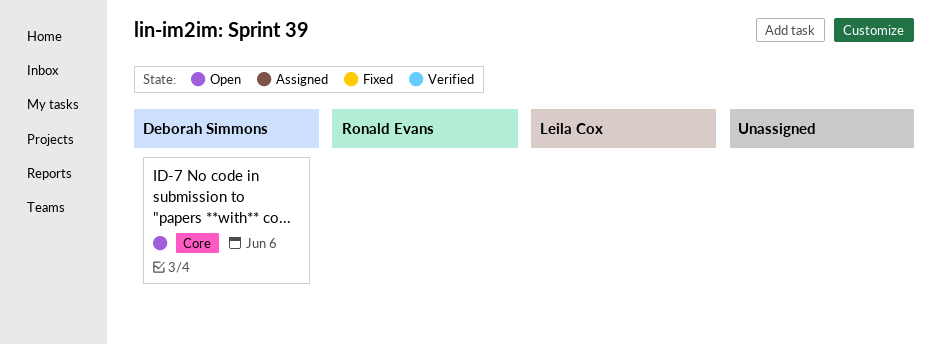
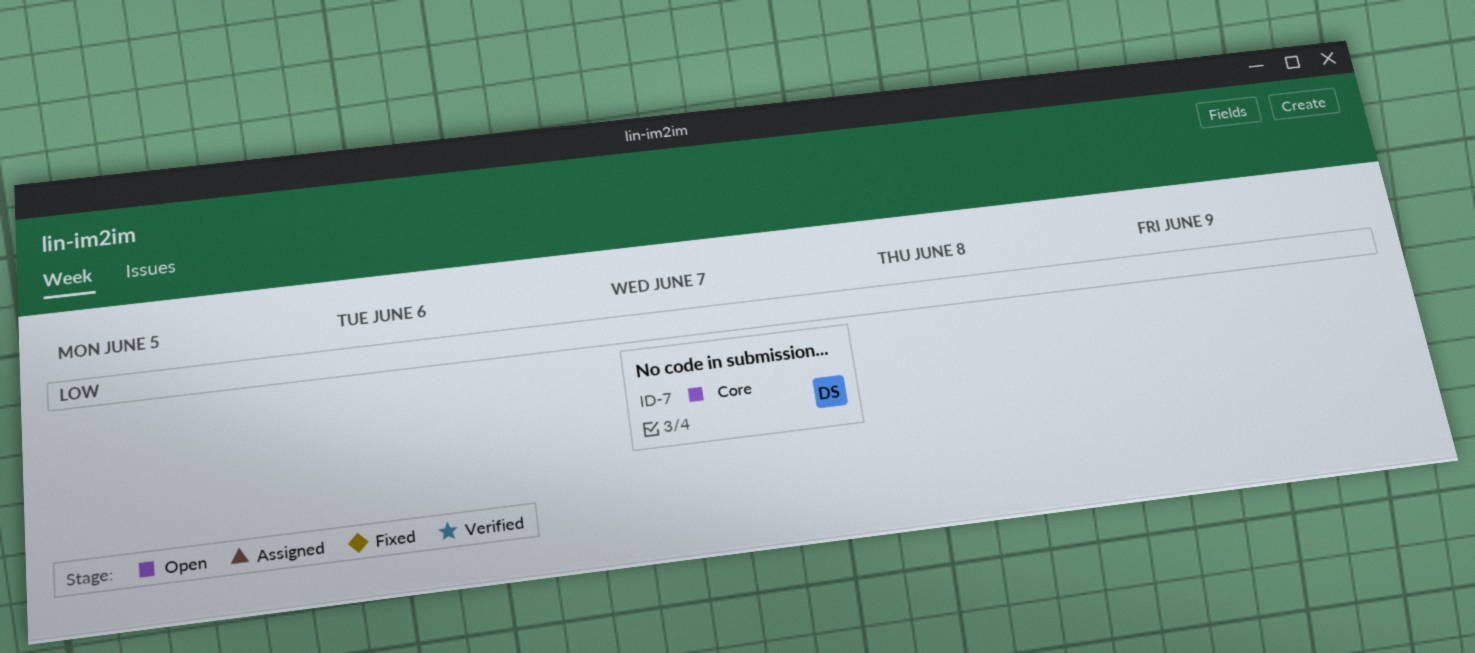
ID-7, due: Jun 6 -> Jun 7

